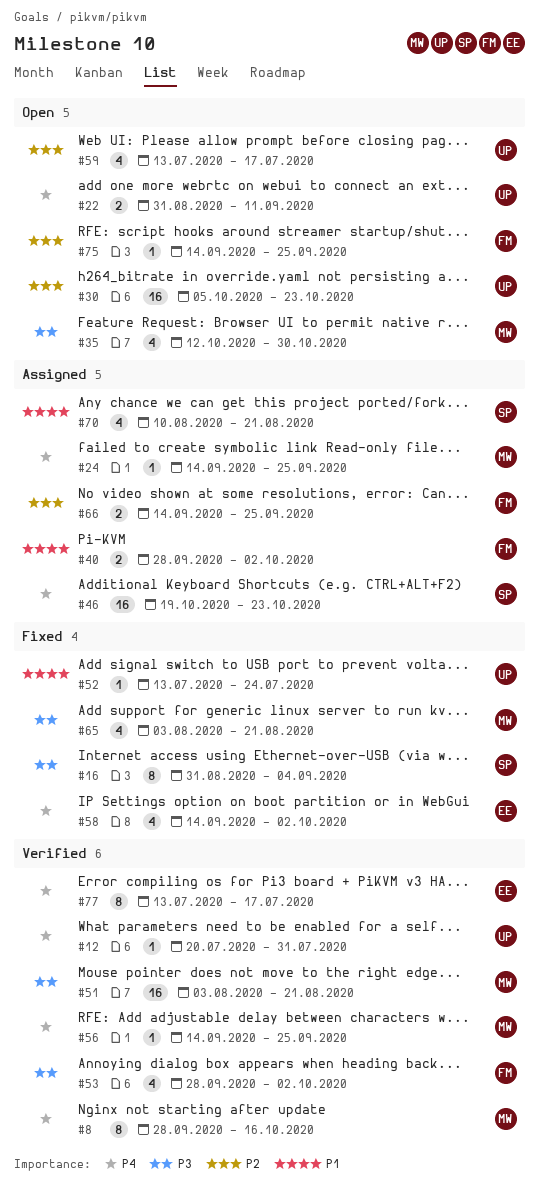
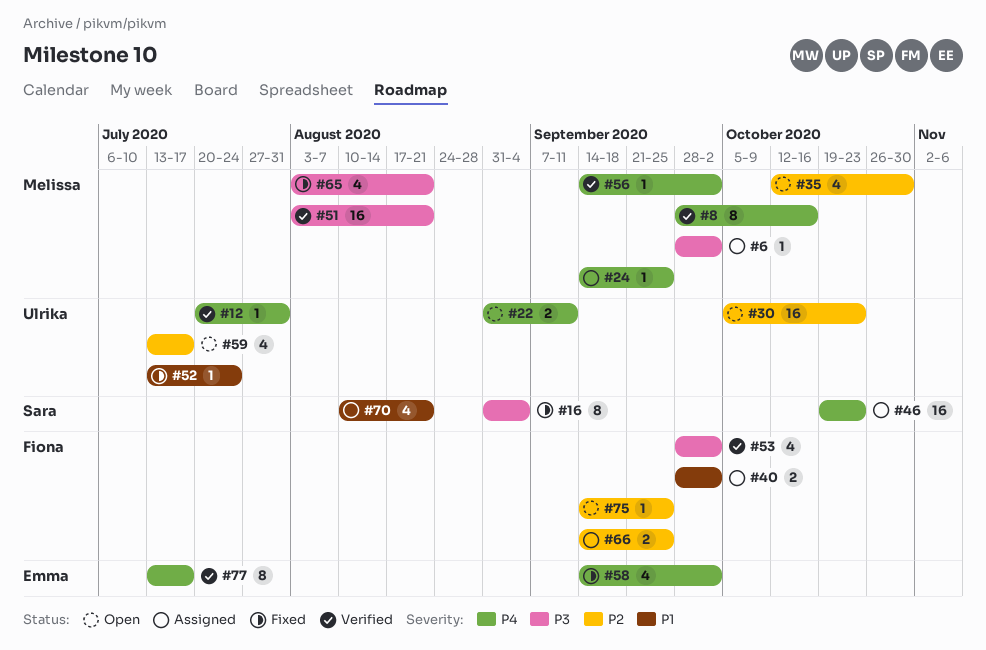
#6: none -> present
#35, priority: P3 -> P2
#56, due: Sep 25 -> Oct 2

